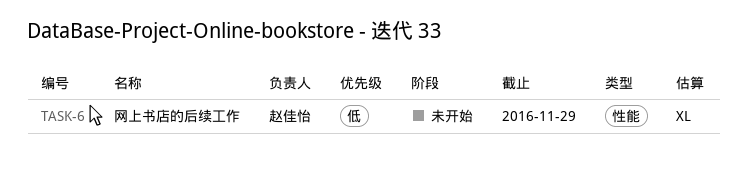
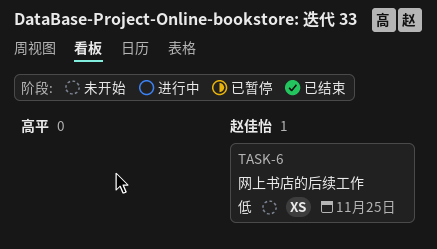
TASK-6, estimate: XL -> XS
TASK-6, due: Nov 29 -> Nov 25

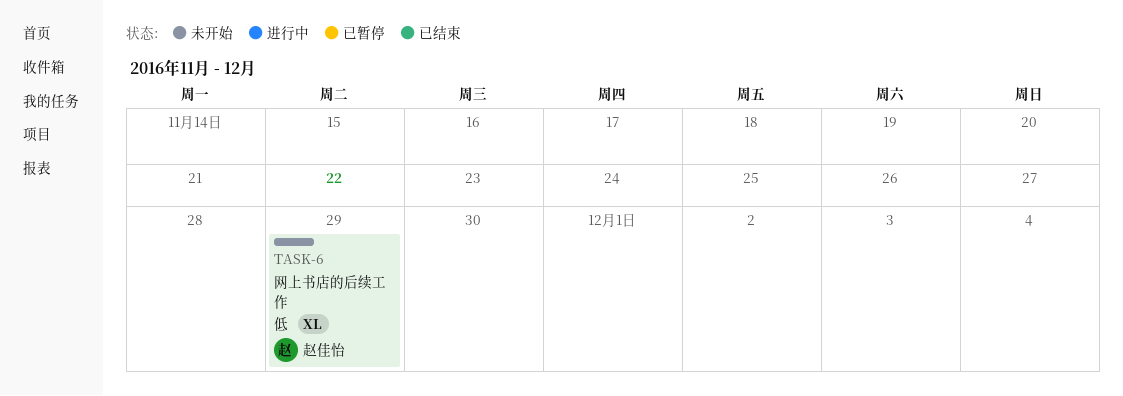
TASK-6, estimate: XS -> XL
TASK-6, due: Nov 25 -> Nov 29

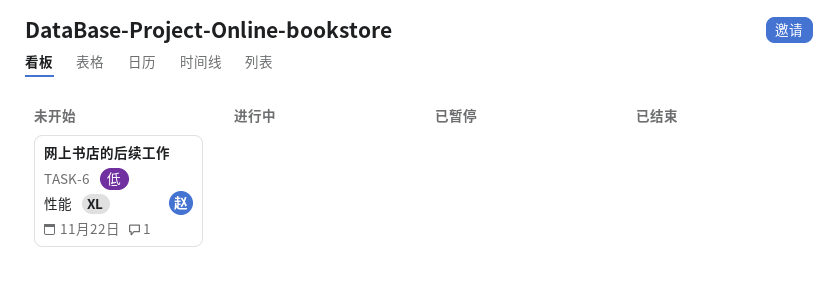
TASK-6, due: Nov 29 -> Nov 22

